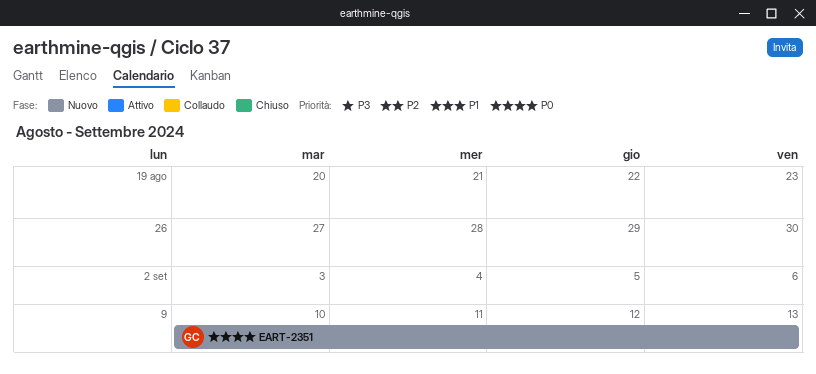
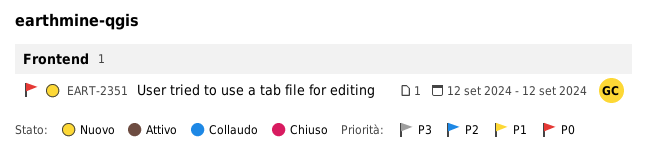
EART-2351, start: Sep 10 -> Sep 12
EART-2351, due: Sep 13 -> Sep 12

